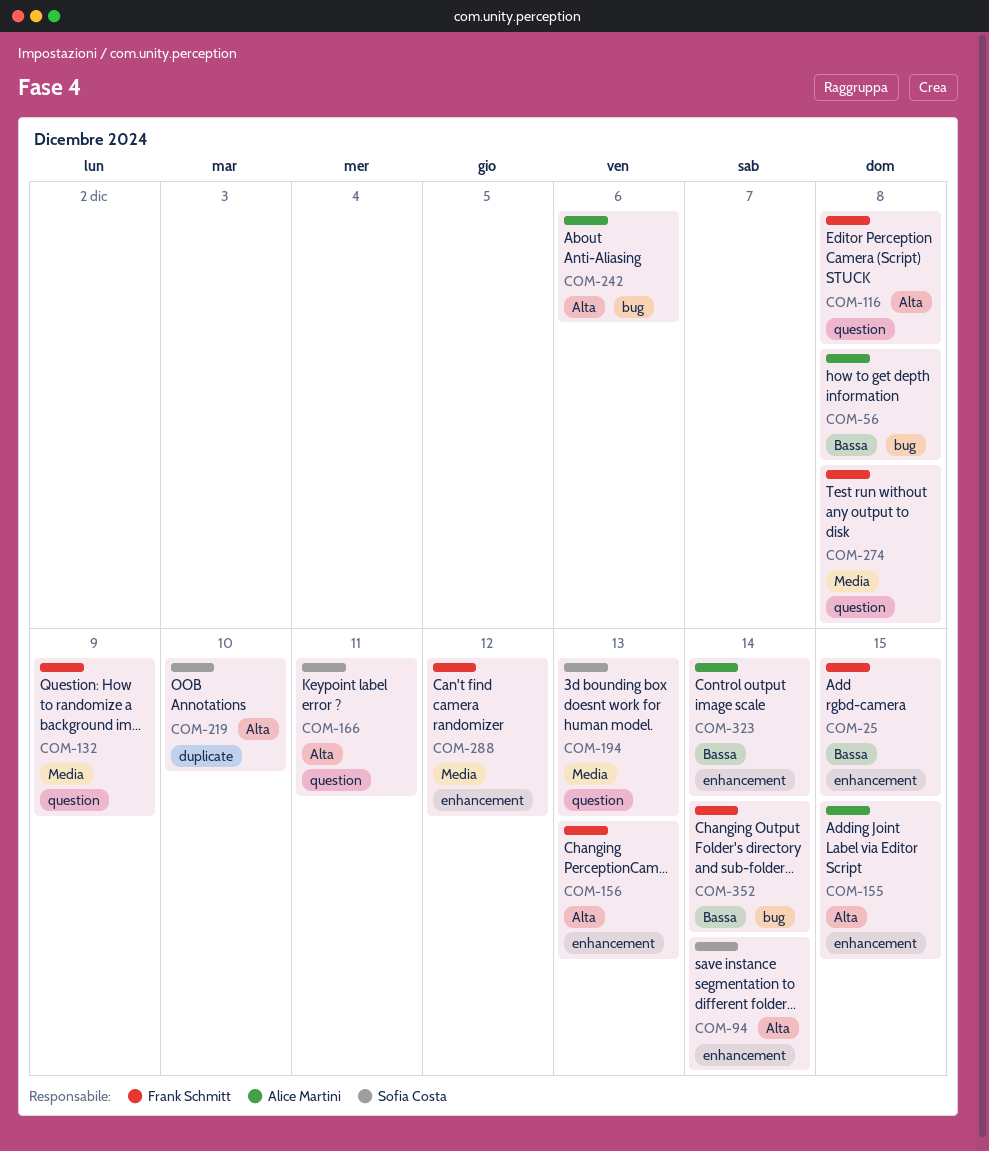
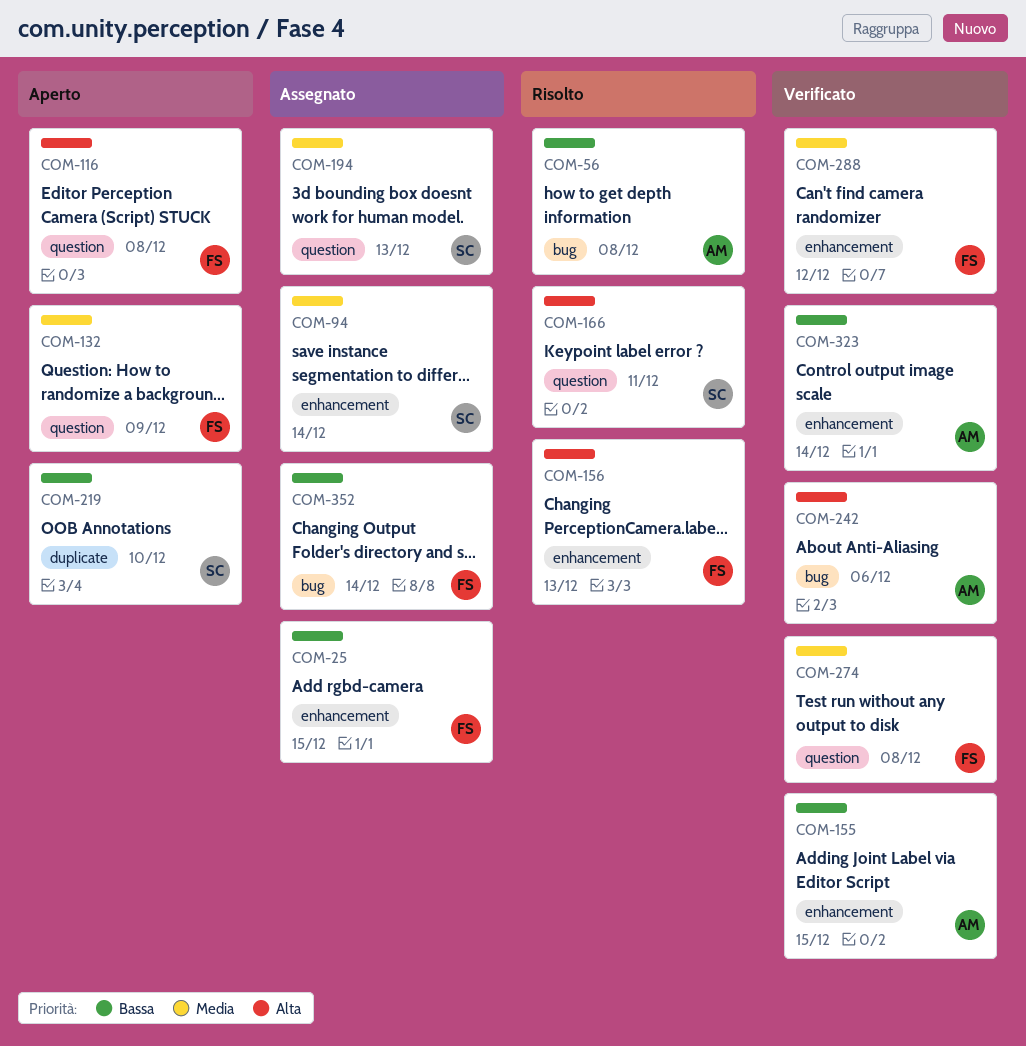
COM-94, priority: Alta -> Media
COM-155, priority: Alta -> Bassa
COM-219, priority: Alta -> Bassa

